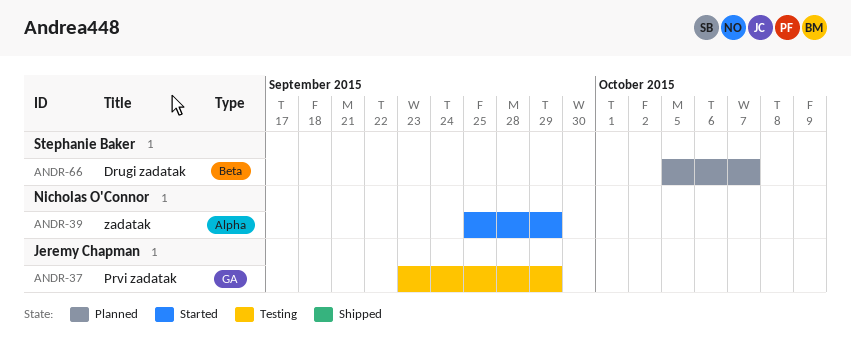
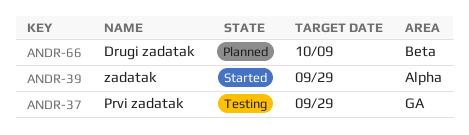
ANDR-66, due: Oct 7 -> Oct 9

